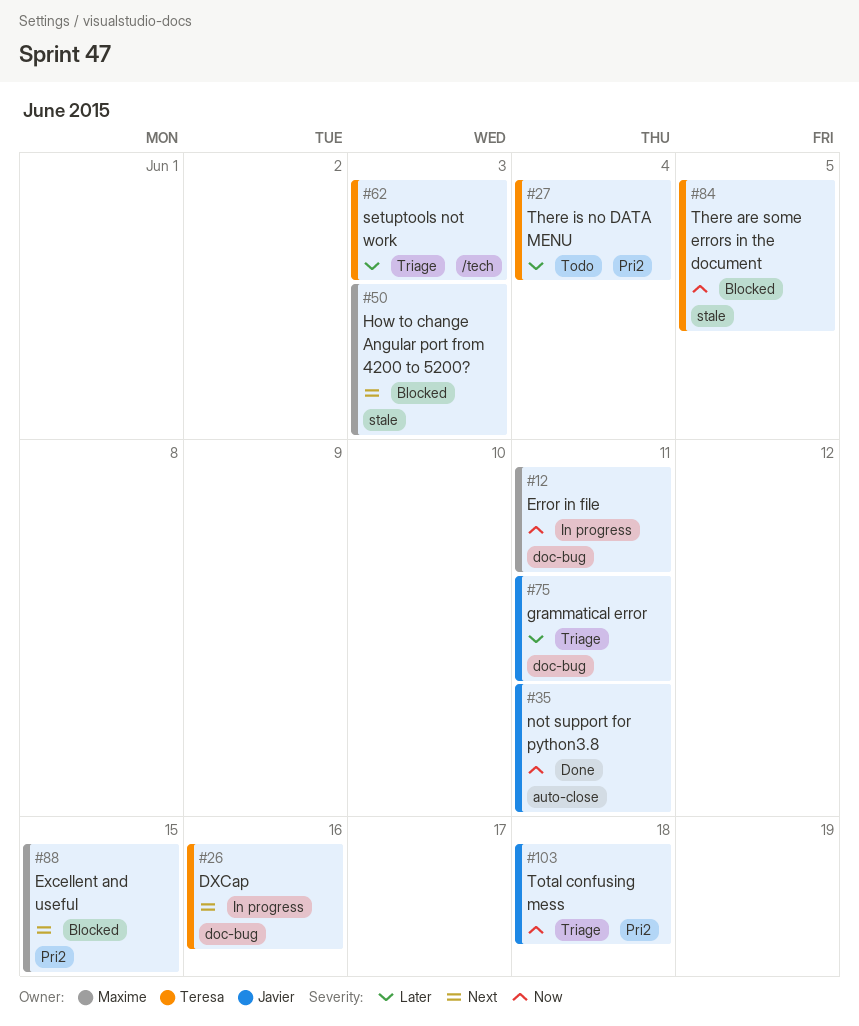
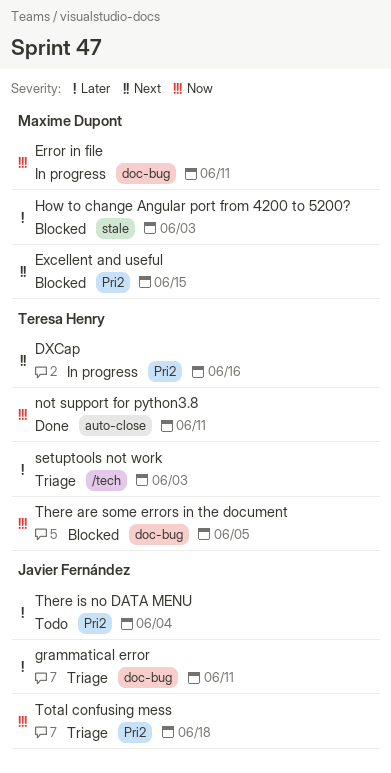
DXCap, label: doc-bug -> Pri2
How to change Angular port from 4200 to 5200?, priority: Next -> Later
not support for python3.8, owner: Javier Fernández -> Teresa Henry
There are some errors in the document, label: stale -> doc-bug
There is no DATA MENU, owner: Teresa Henry -> Javier Fernández

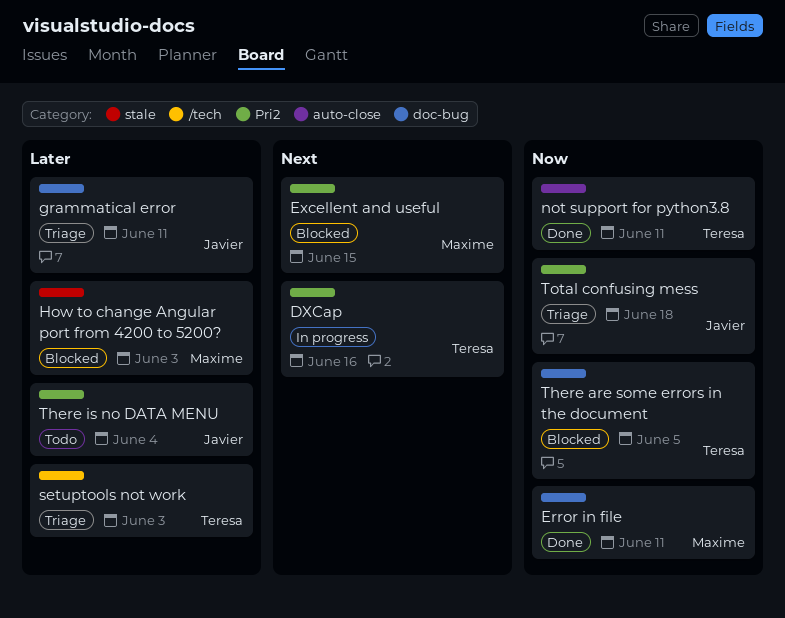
Error in file, status: In progress -> Done

